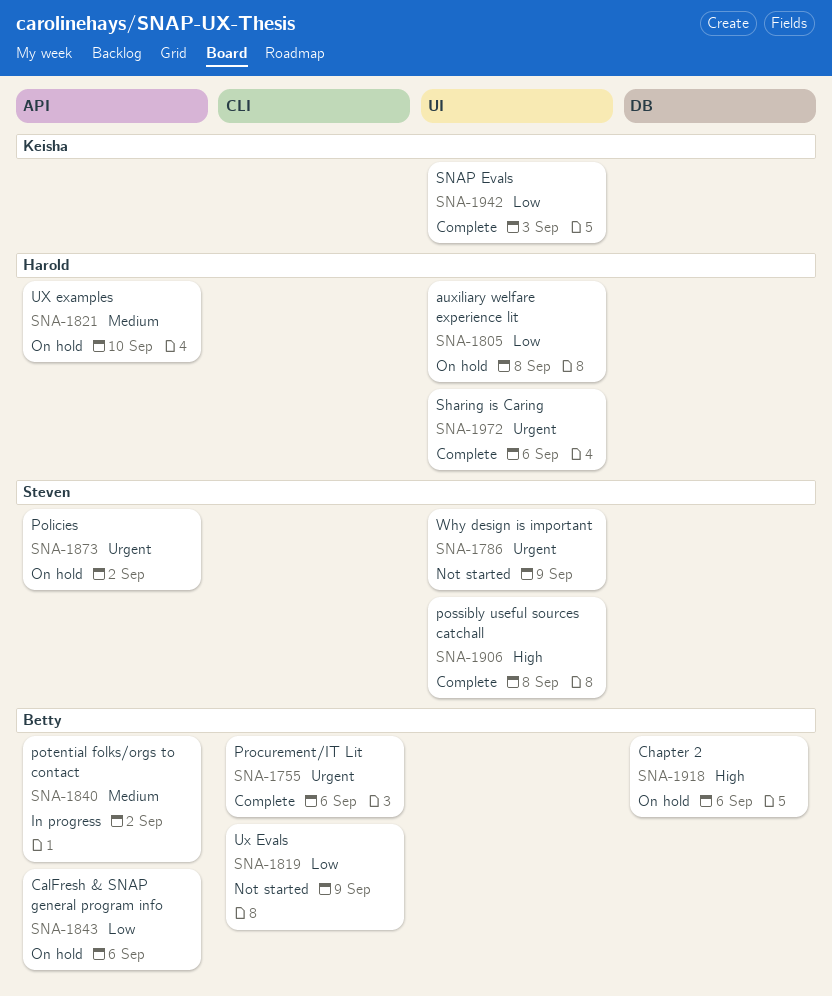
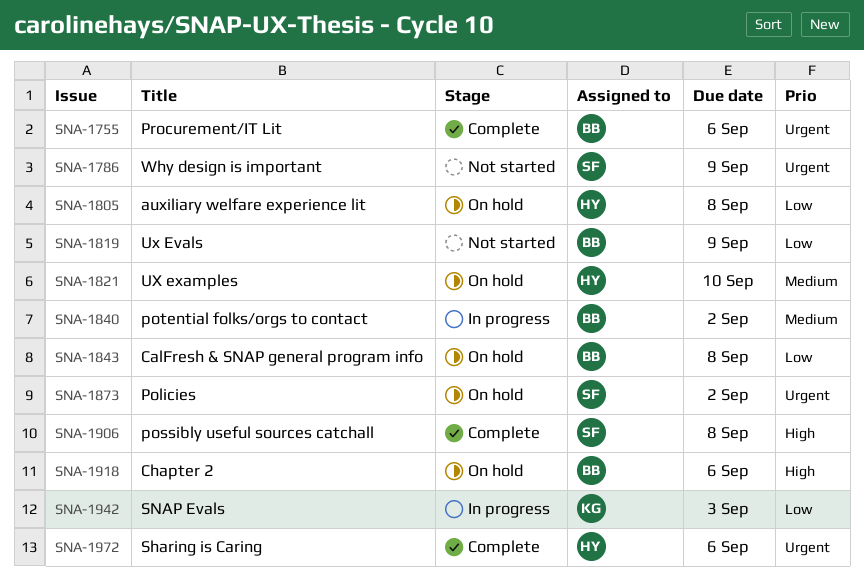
SNA-1843, due: Sep 6 -> Sep 8
SNA-1942, status: Complete -> In progress

